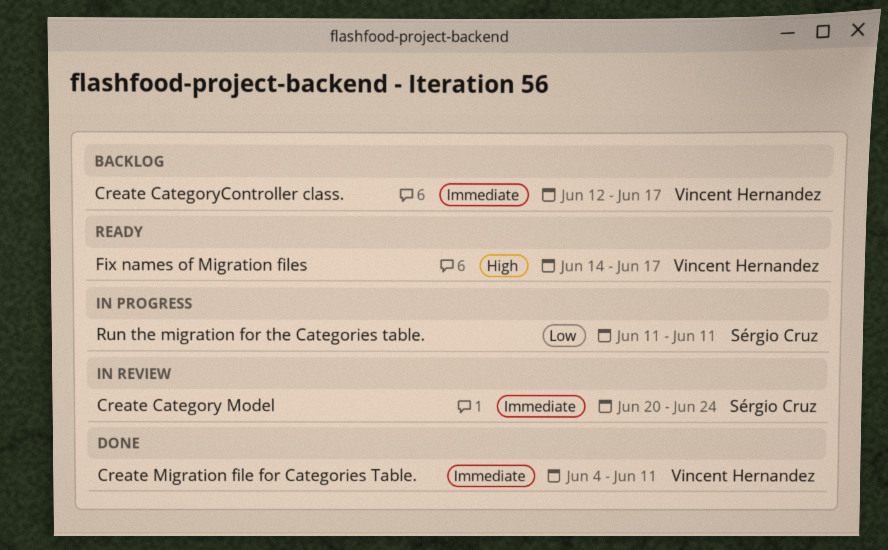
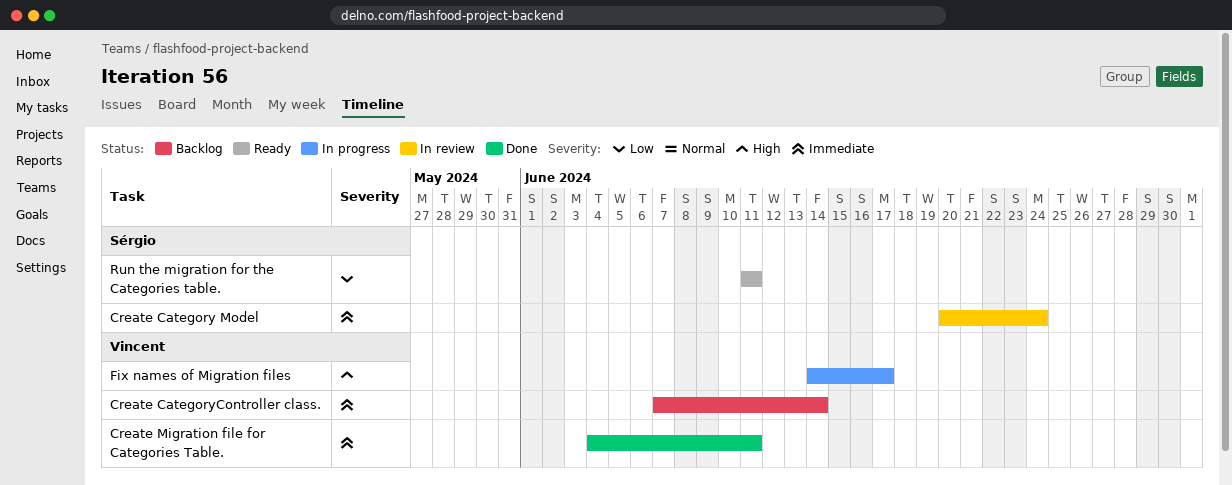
Create CategoryController class., start: Jun 12 -> Jun 7
Create CategoryController class., due: Jun 17 -> Jun 14
Fix names of Migration files, status: Ready -> In progress
Run the migration for the Categories table., status: In progress -> Ready

